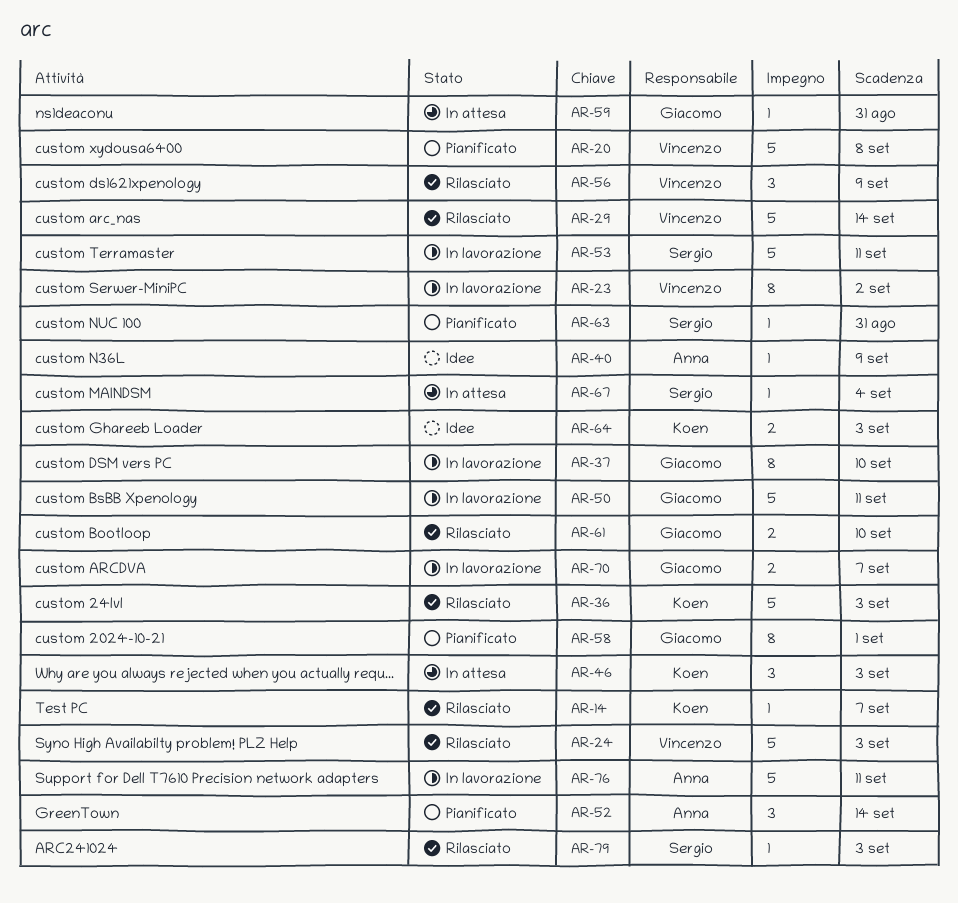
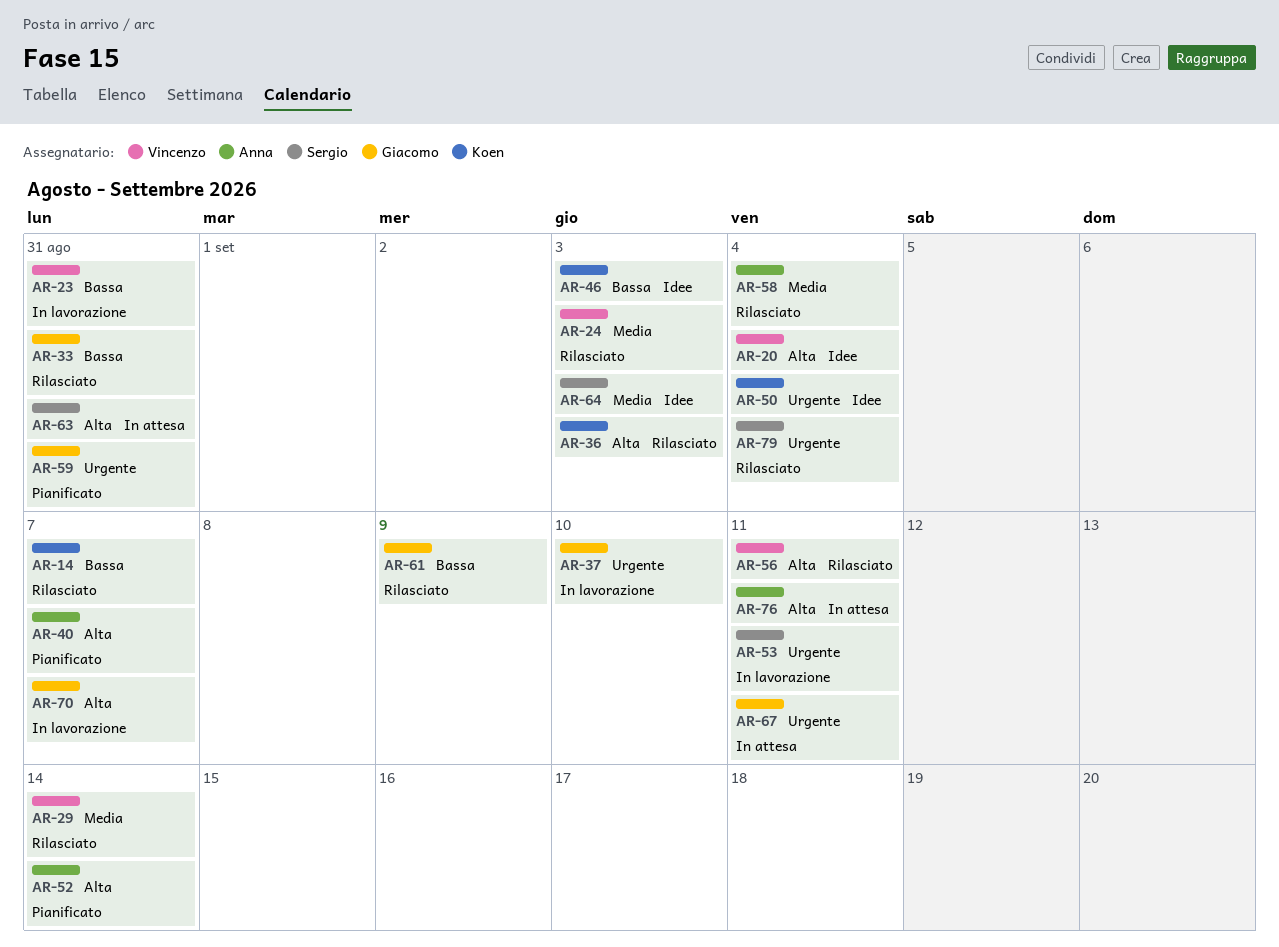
AR-20, status: Pianificato -> Idee
AR-20, due: Sep 8 -> Sep 4
AR-23, due: Sep 2 -> Aug 31
AR-33: none -> present
AR-40, status: Idee -> Pianificato
AR-40, due: Sep 9 -> Sep 7
AR-46, status: In attesa -> Idee
AR-50, status: In lavorazione -> Idee
AR-50, owner: Giacomo -> Koen
AR-50, due: Sep 11 -> Sep 4
AR-56, due: Sep 9 -> Sep 11
AR-58, status: Pianificato -> Rilasciato
AR-58, owner: Giacomo -> Anna
AR-58, due: Sep 1 -> Sep 4
AR-59, status: In attesa -> Pianificato
AR-61, due: Sep 10 -> Sep 9
AR-63, status: Pianificato -> In attesa
AR-64, owner: Koen -> Sergio
AR-67, owner: Sergio -> Giacomo
AR-67, due: Sep 4 -> Sep 11
AR-76, status: In lavorazione -> In attesa
AR-79, due: Sep 3 -> Sep 4

